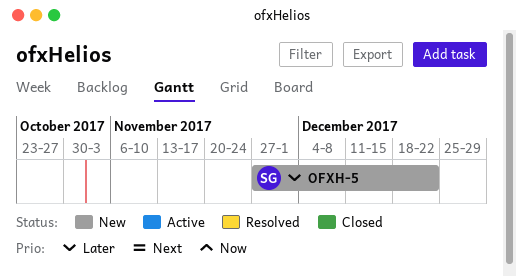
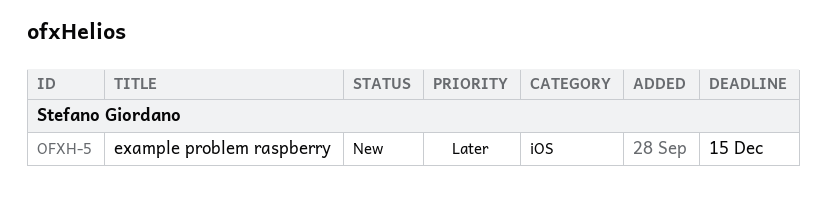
OFXH-5, due: Dec 22 -> Dec 15

